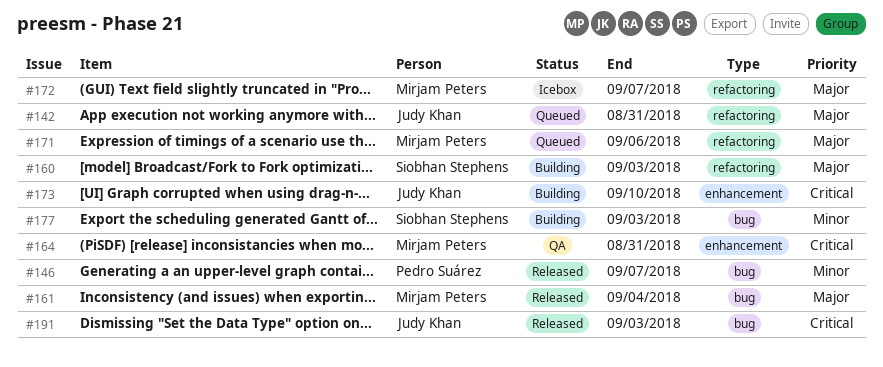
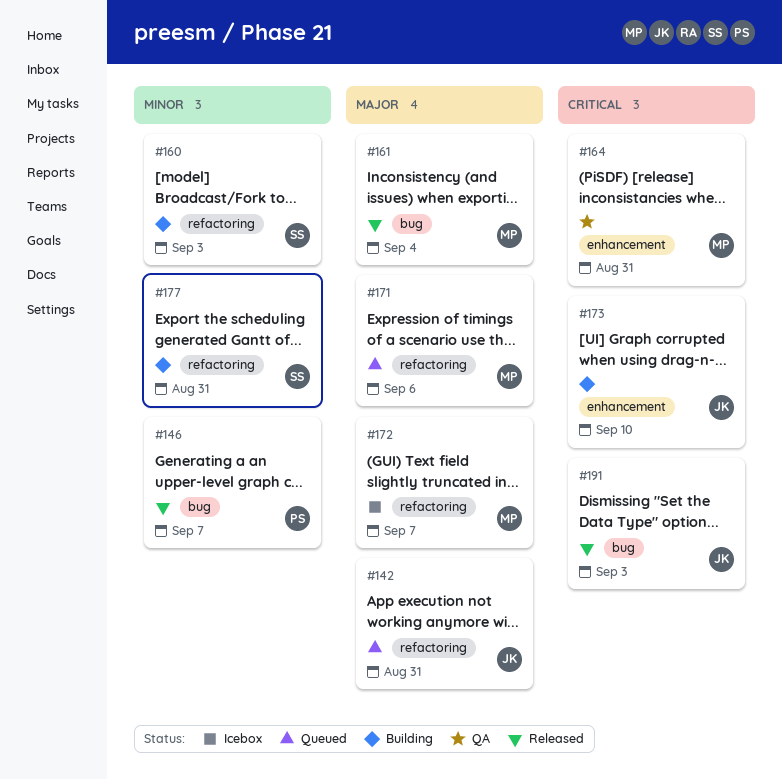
#160, priority: Major -> Minor
#177, label: bug -> refactoring
#177, due: Sep 3 -> Aug 31

